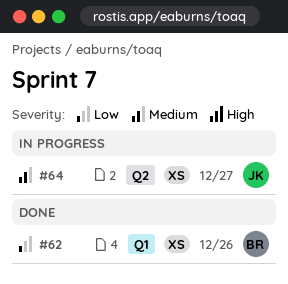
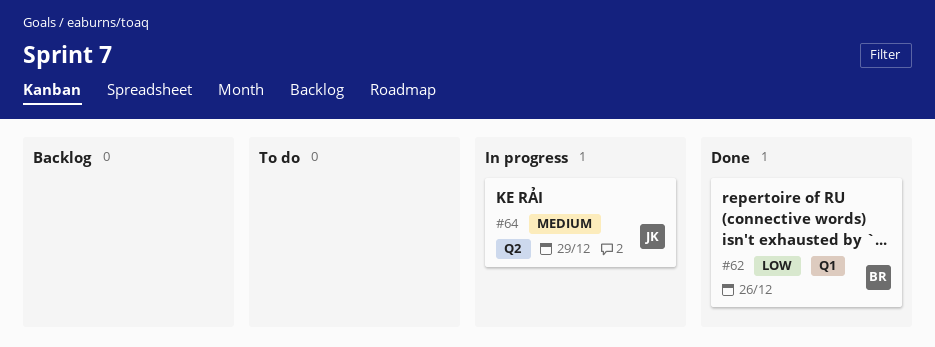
#64, due: Dec 27 -> Dec 29

